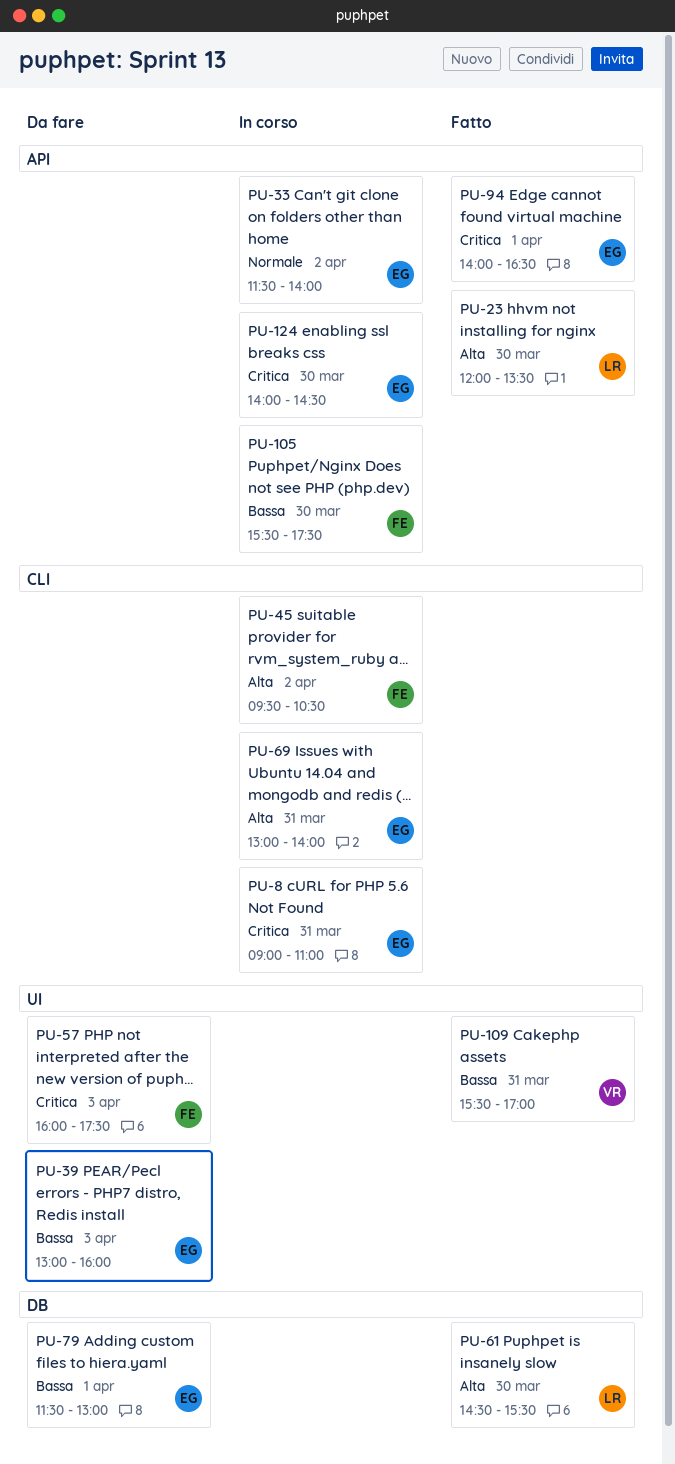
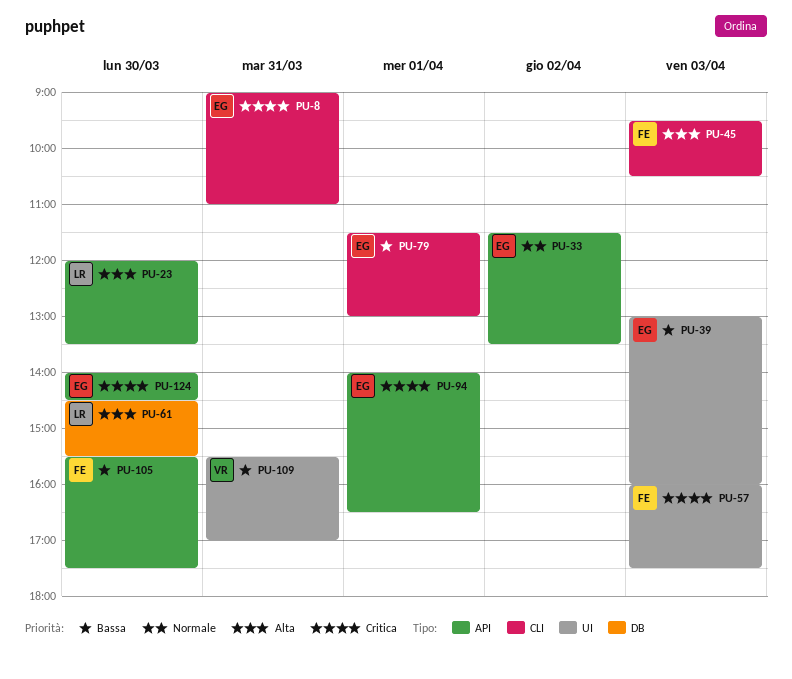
PU-33, ends: 14:00 -> 13:30
PU-45, day: Apr 2 -> Apr 3
PU-69: present -> none
PU-79, label: DB -> CLI

